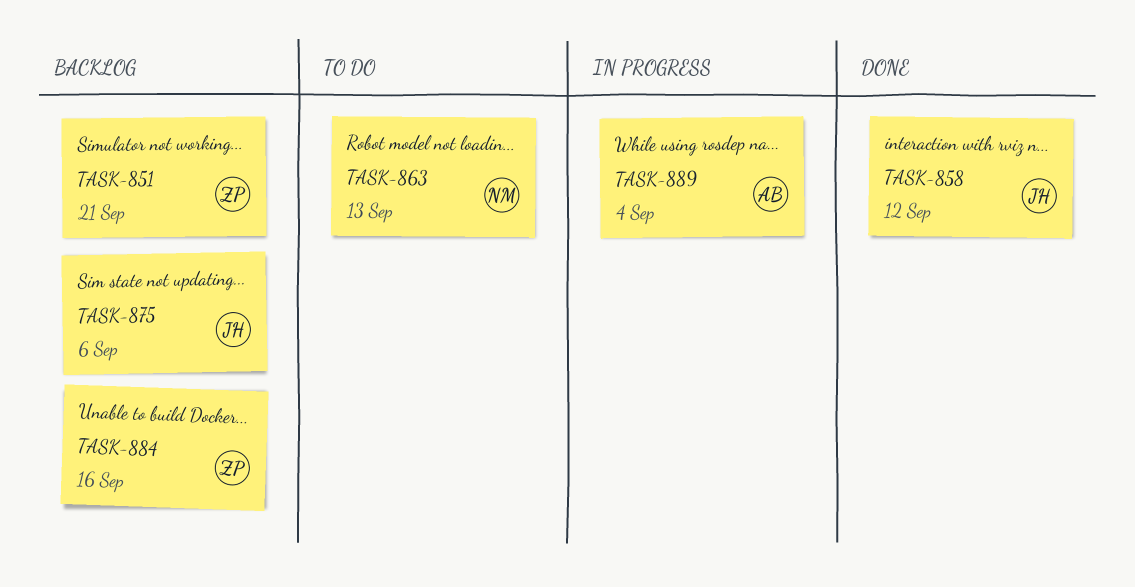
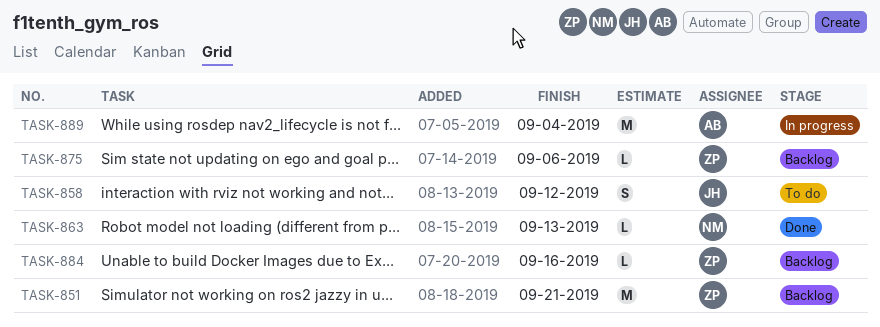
TASK-858, status: Done -> To do
TASK-863, status: To do -> Done
TASK-875, owner: JH -> ZP

